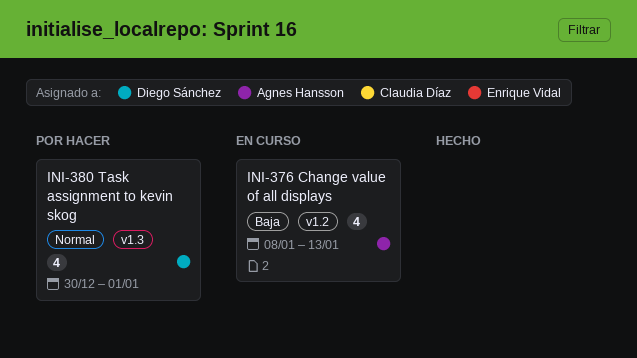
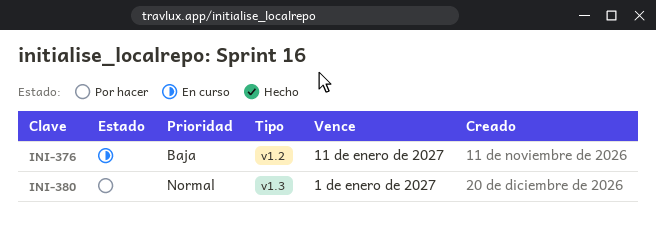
INI-376, due: Jan 13 -> Jan 11

